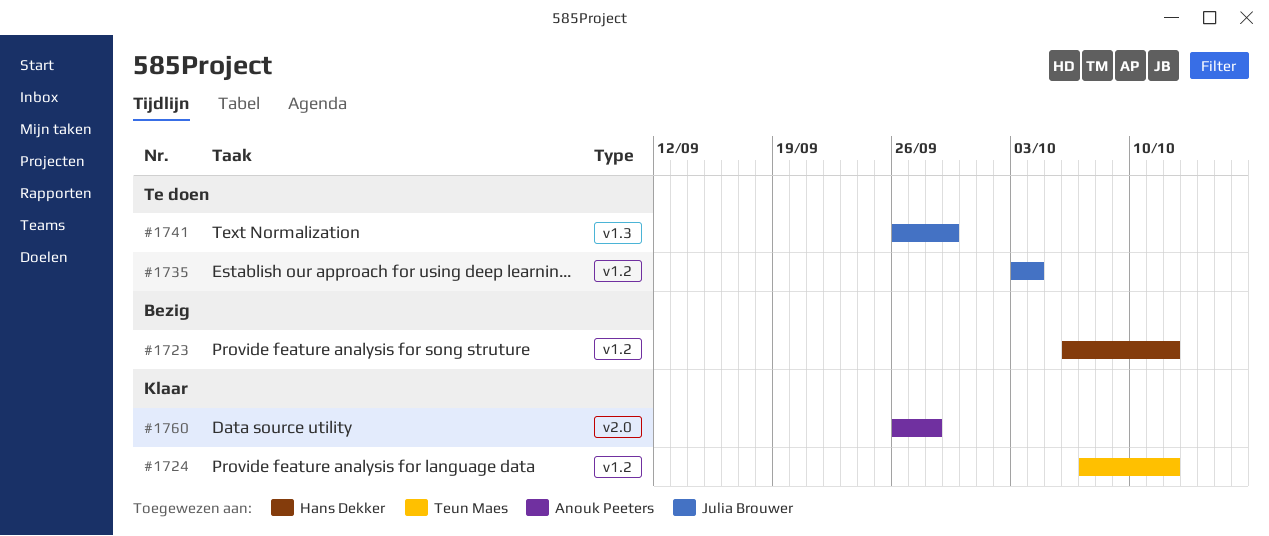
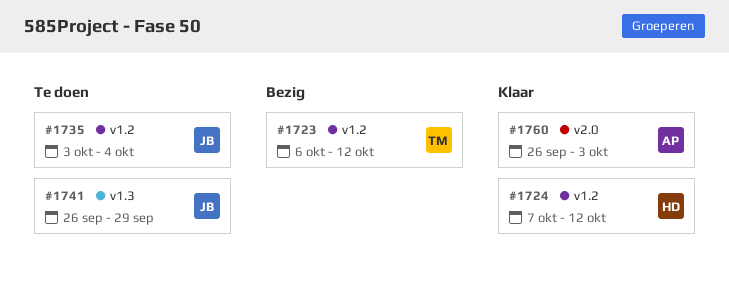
#1723, owner: Hans Dekker -> Teun Maes
#1724, owner: Teun Maes -> Hans Dekker
#1760, due: Sep 28 -> Oct 3

